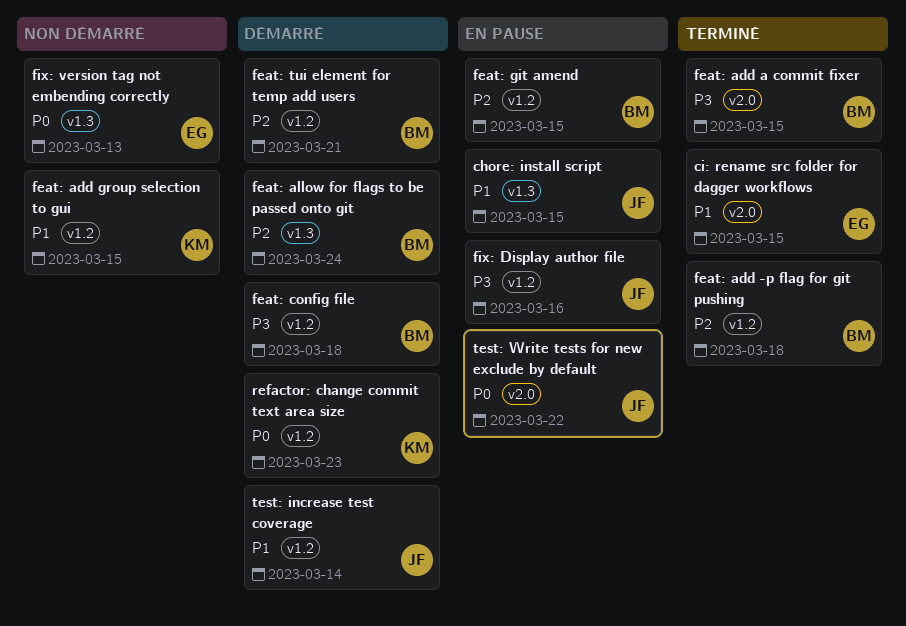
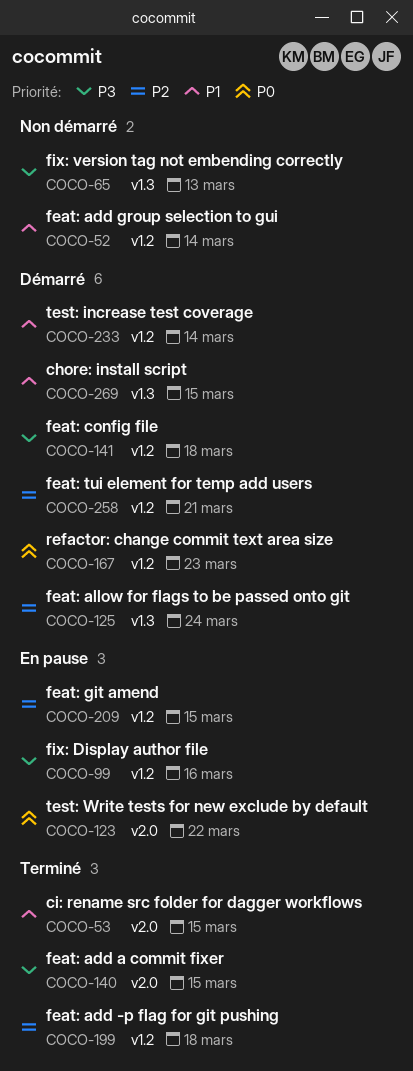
chore: install script, status: En pause -> Démarré
feat: add group selection to gui, due: Mar 15 -> Mar 14
fix: version tag not embending correctly, priority: P0 -> P3

